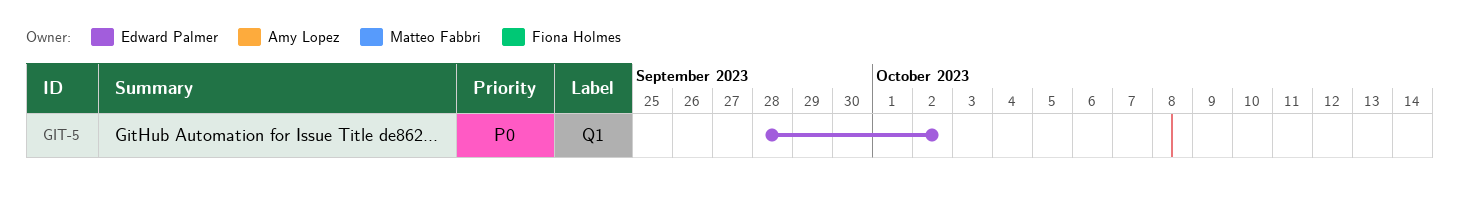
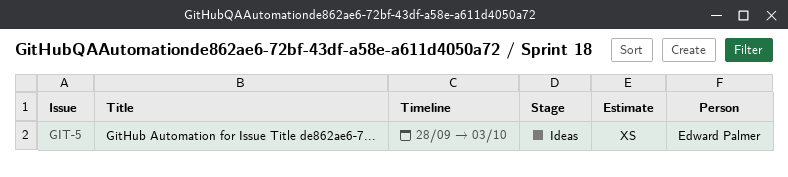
GIT-5, due: Oct 2 -> Oct 3

